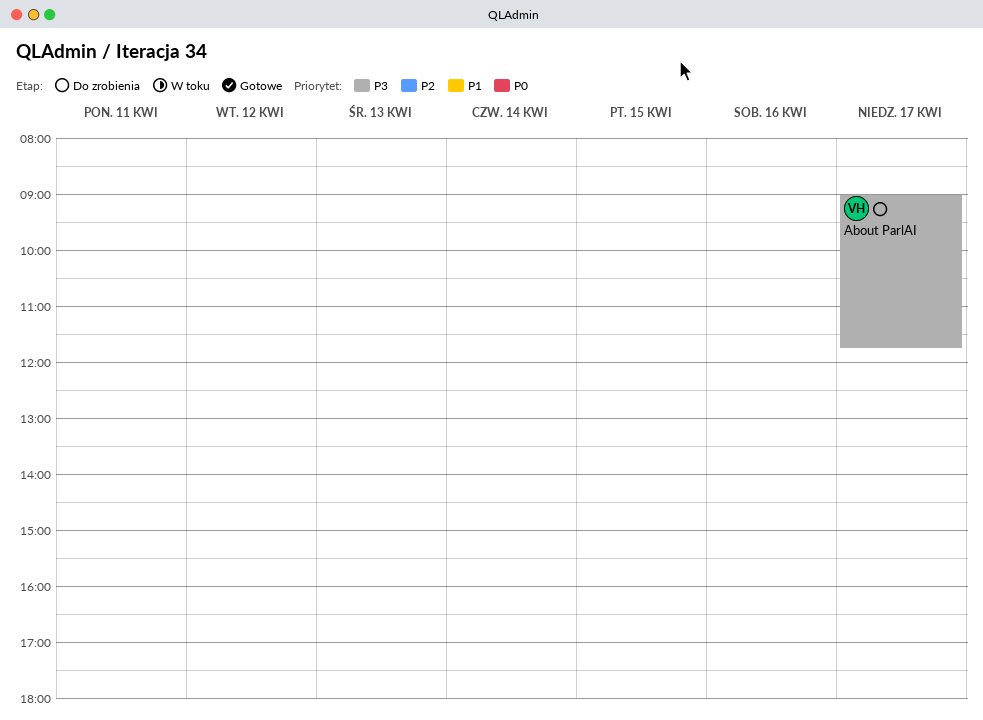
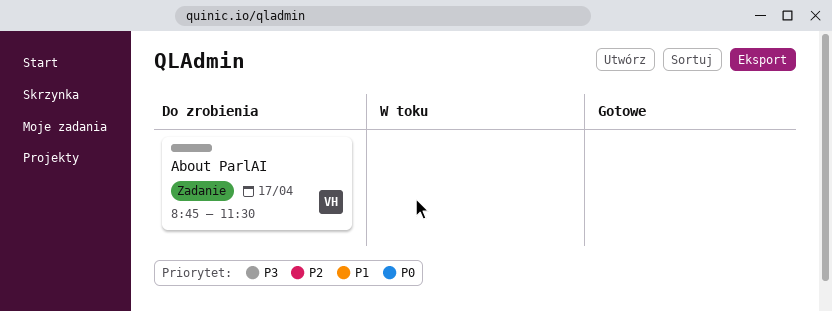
About ParlAI, begins: 09:00 -> 08:45
About ParlAI, ends: 11:45 -> 11:30

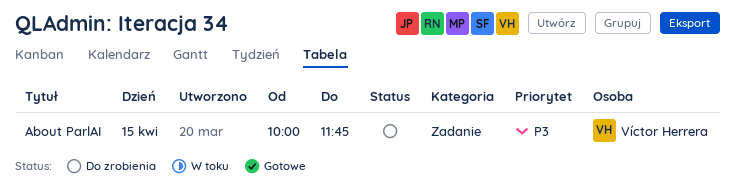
About ParlAI, day: Apr 17 -> Apr 15
About ParlAI, begins: 08:45 -> 10:00
About ParlAI, ends: 11:30 -> 11:45

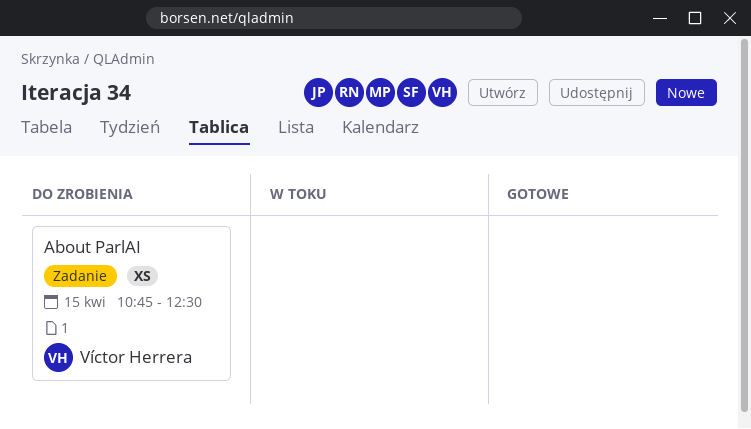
About ParlAI, begins: 10:00 -> 10:45
About ParlAI, ends: 11:45 -> 12:30

